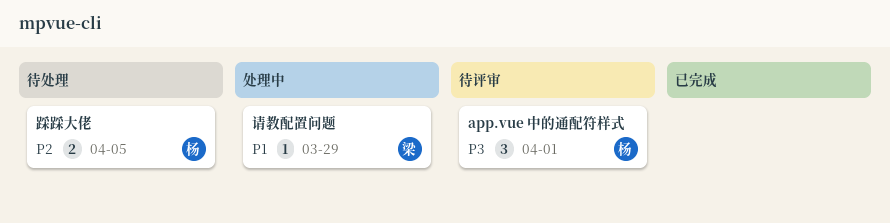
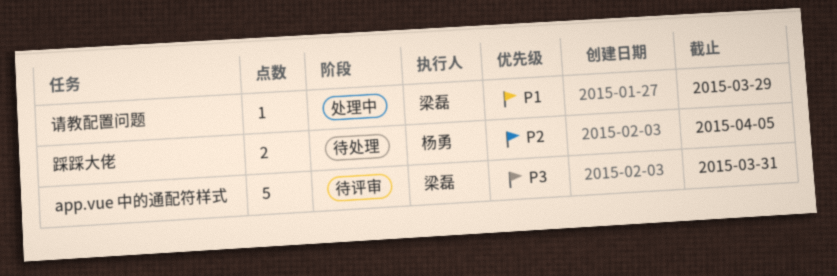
app.vue 中的通配符样式, owner: 杨勇 -> 梁磊
app.vue 中的通配符样式, estimate: 3 -> 5
app.vue 中的通配符样式, due: Apr 1 -> Mar 31

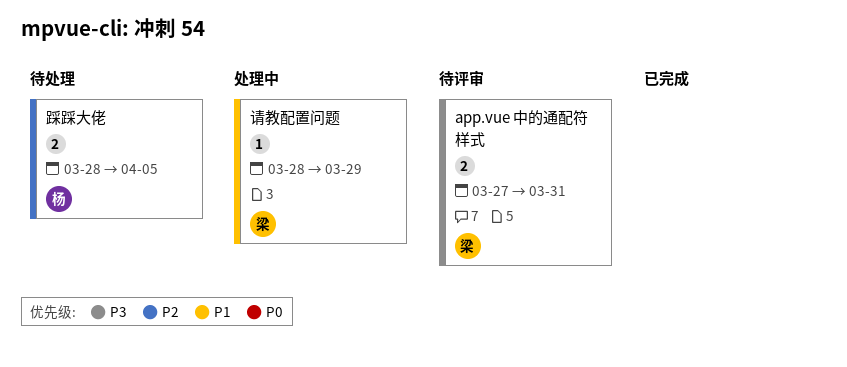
app.vue 中的通配符样式, estimate: 5 -> 2

